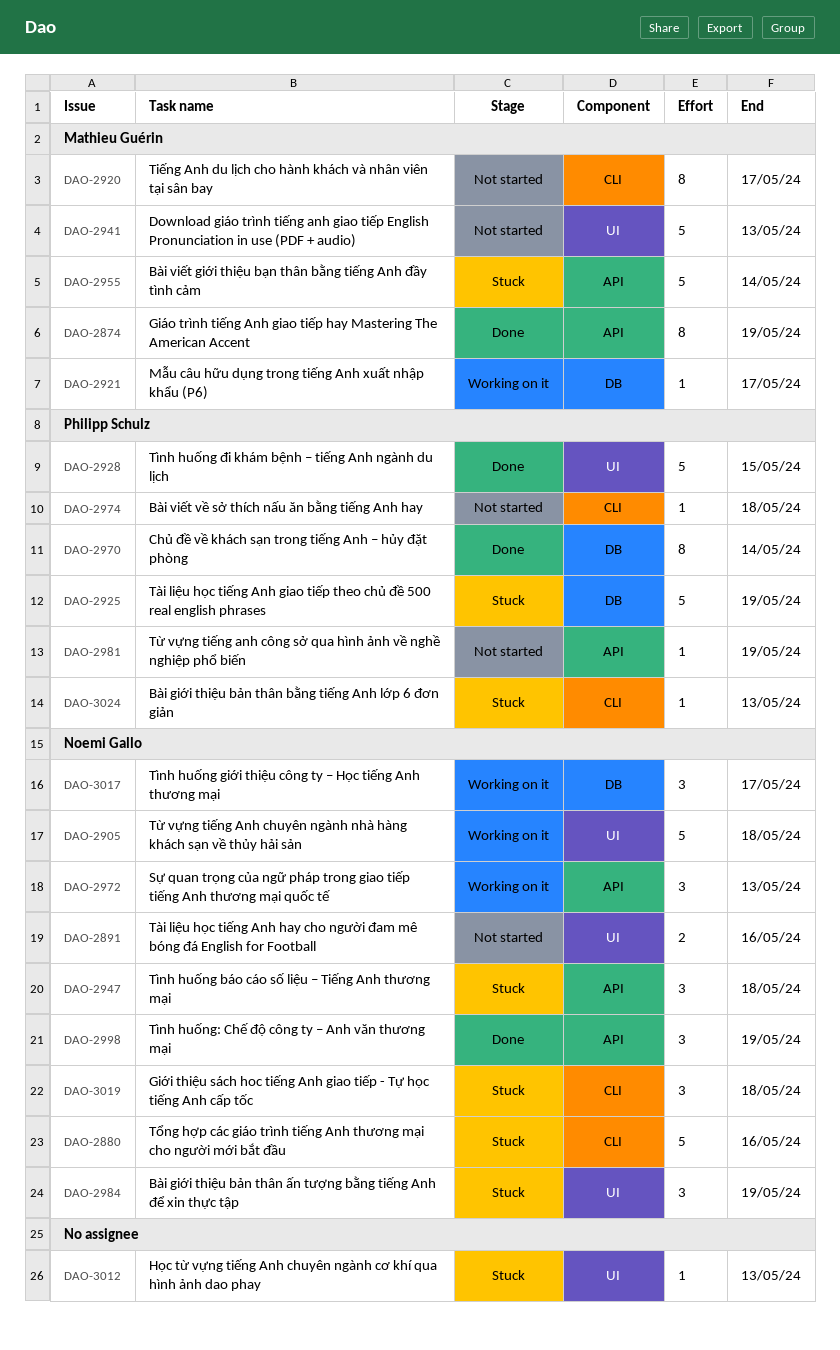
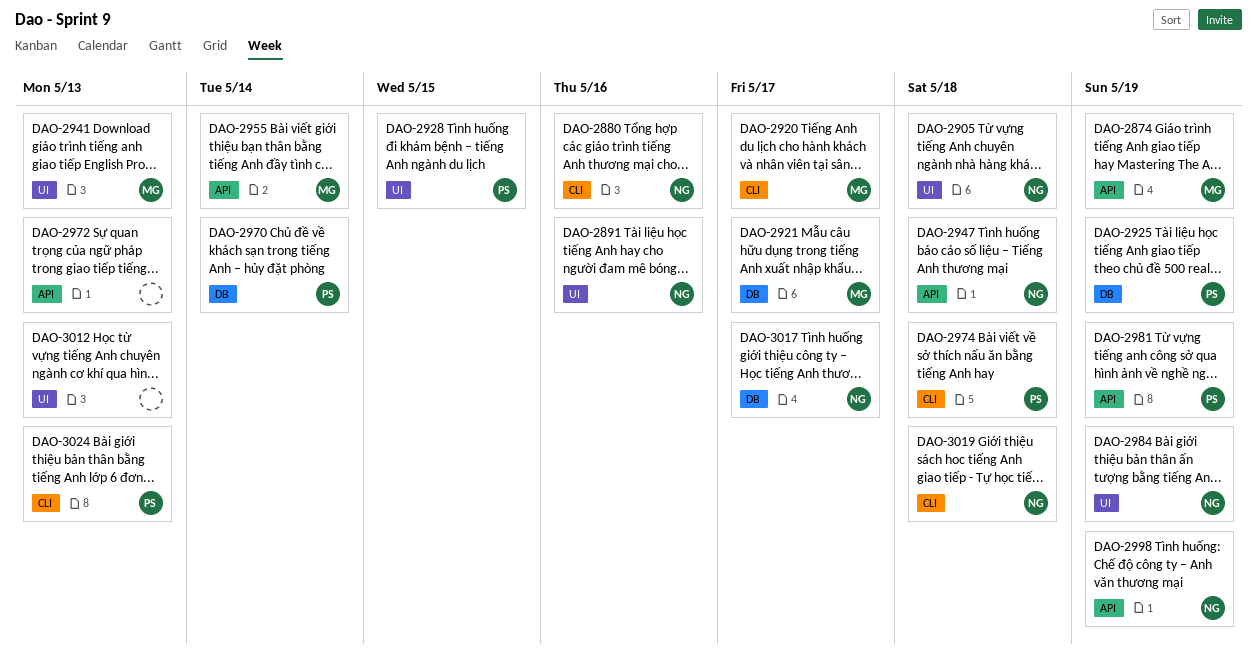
DAO-2972, owner: Noemi Gallo -> none

